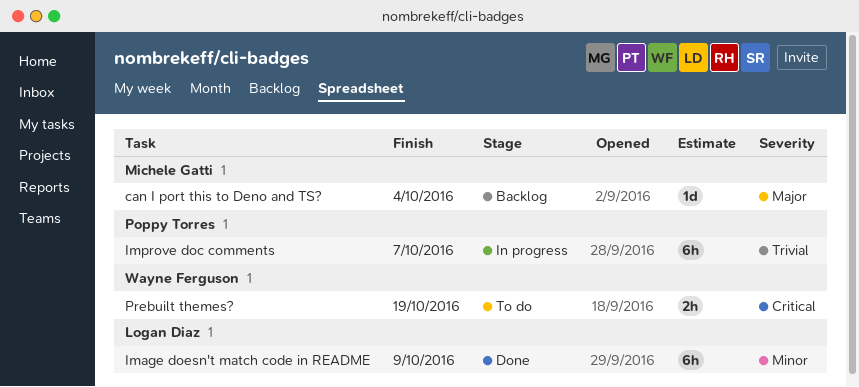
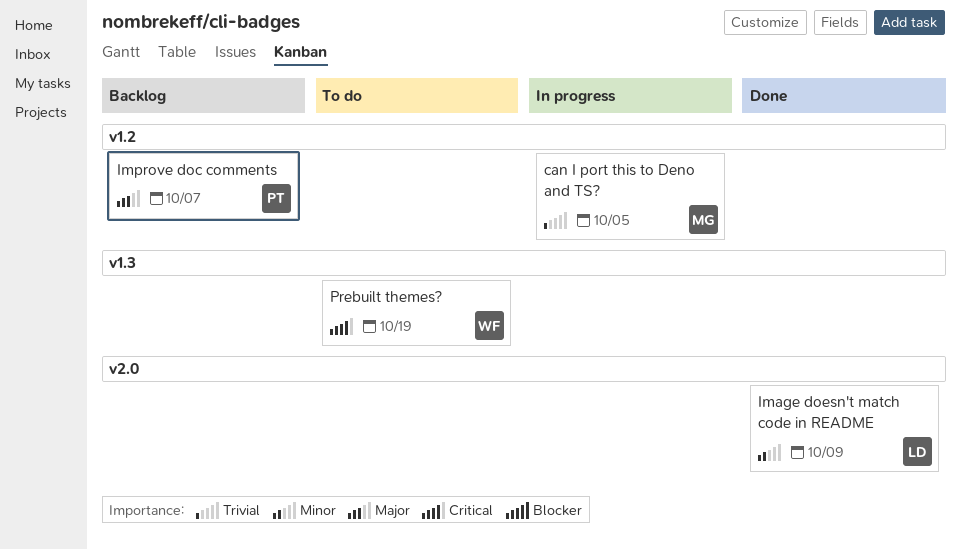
can I port this to Deno and TS?, status: Backlog -> In progress
can I port this to Deno and TS?, priority: Major -> Trivial
can I port this to Deno and TS?, due: Oct 4 -> Oct 5
Improve doc comments, status: In progress -> Backlog
Improve doc comments, priority: Trivial -> Major

